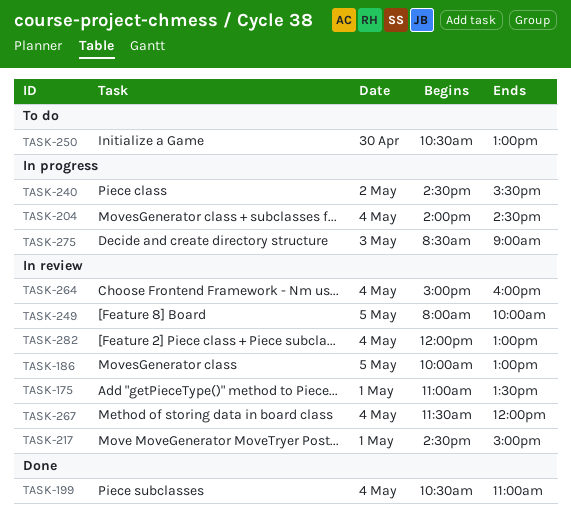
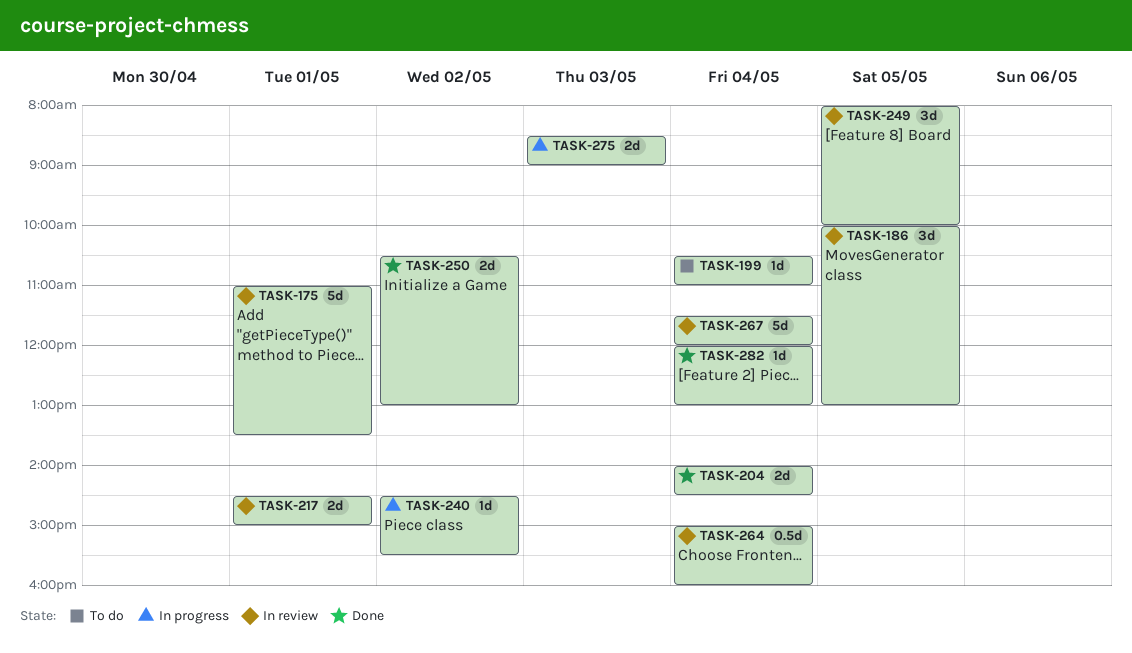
TASK-199, status: Done -> To do
TASK-204, status: In progress -> Done
TASK-250, status: To do -> Done
TASK-250, day: Apr 30 -> May 2
TASK-282, status: In review -> Done

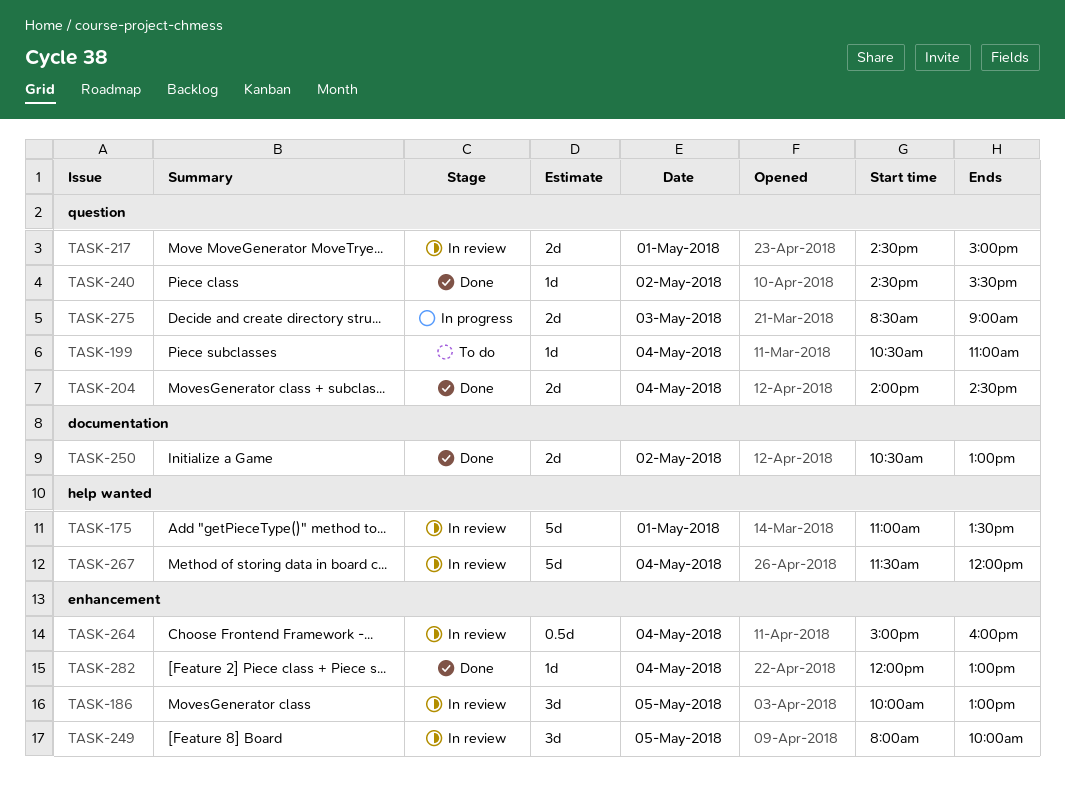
TASK-240, status: In progress -> Done

